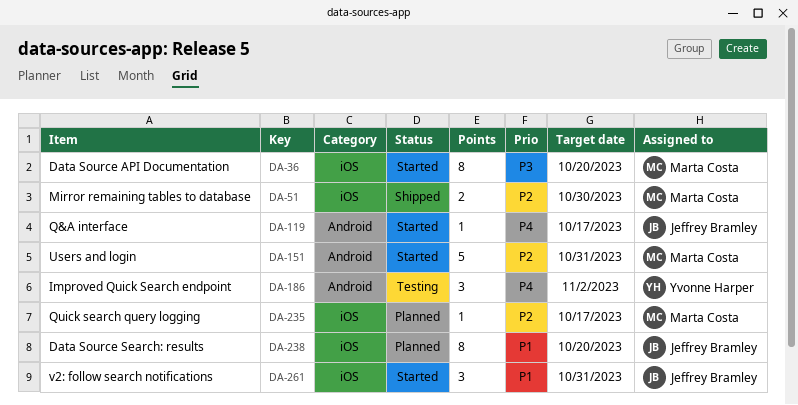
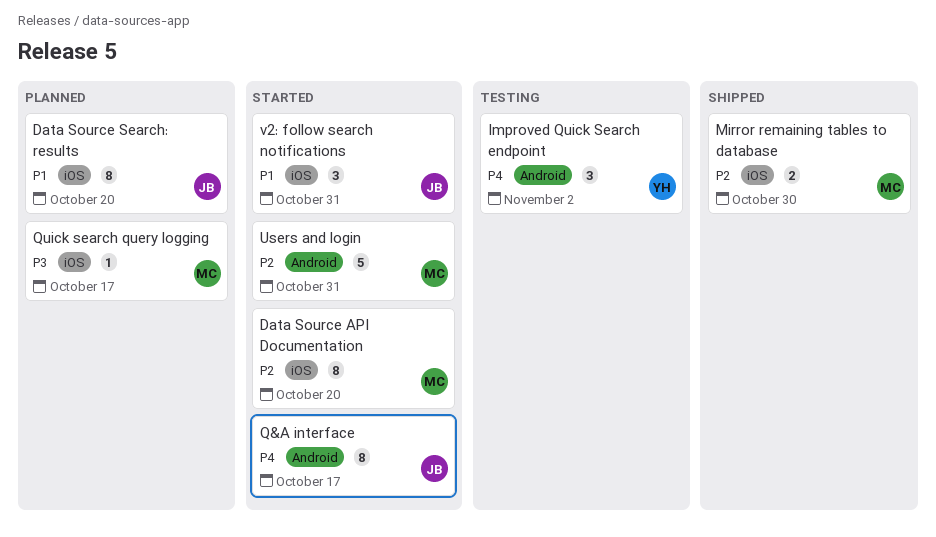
Data Source API Documentation, priority: P3 -> P2
Q&A interface, estimate: 1 -> 8
Quick search query logging, priority: P2 -> P3

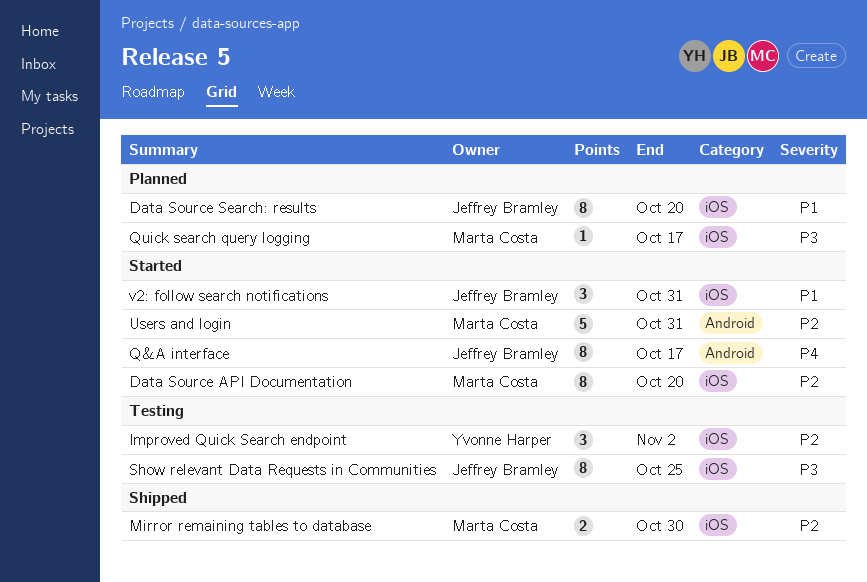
Improved Quick Search endpoint, priority: P4 -> P2
Improved Quick Search endpoint, label: Android -> iOS
Show relevant Data Requests in Communities: none -> present

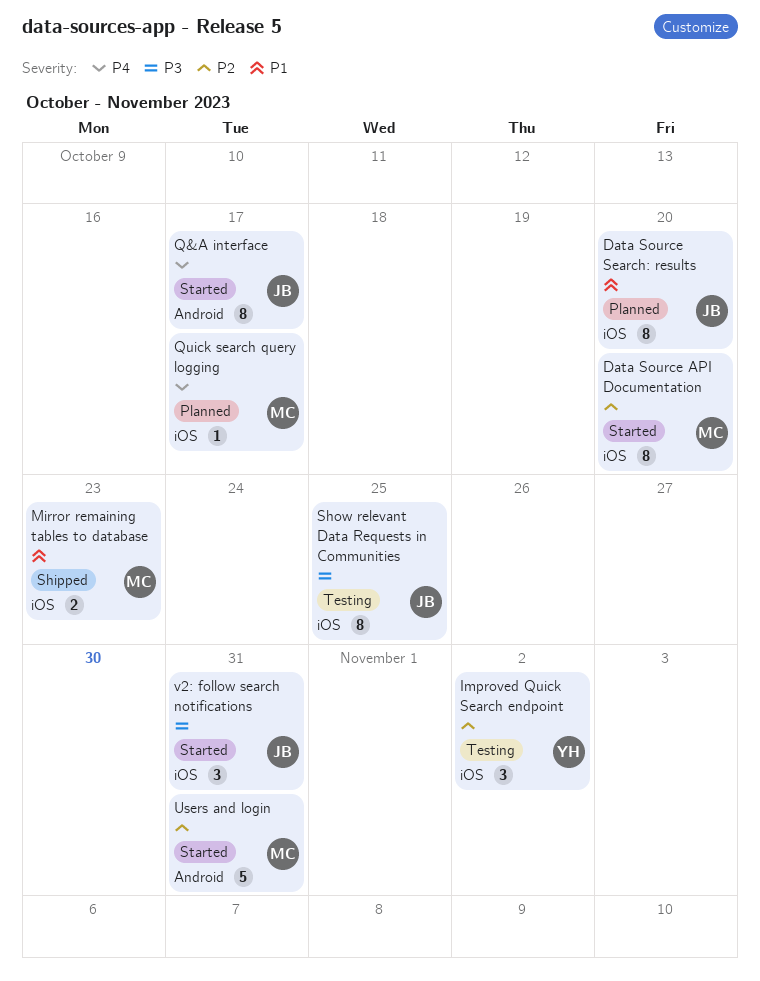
Mirror remaining tables to database, priority: P2 -> P1
Mirror remaining tables to database, due: Oct 30 -> Oct 23
Quick search query logging, priority: P3 -> P4
v2: follow search notifications, priority: P1 -> P3

